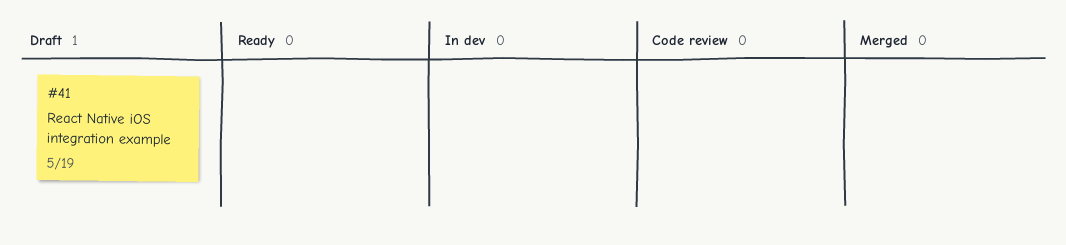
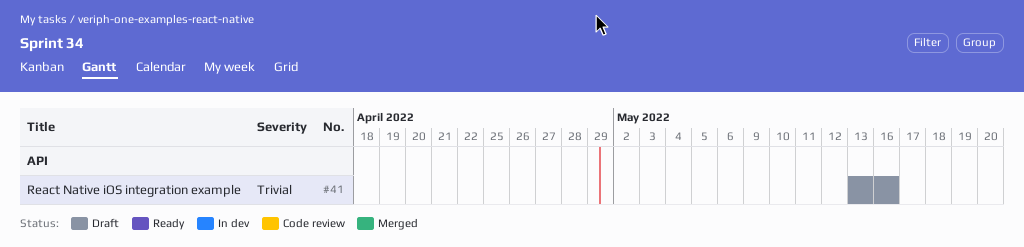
#41, due: May 19 -> May 16

